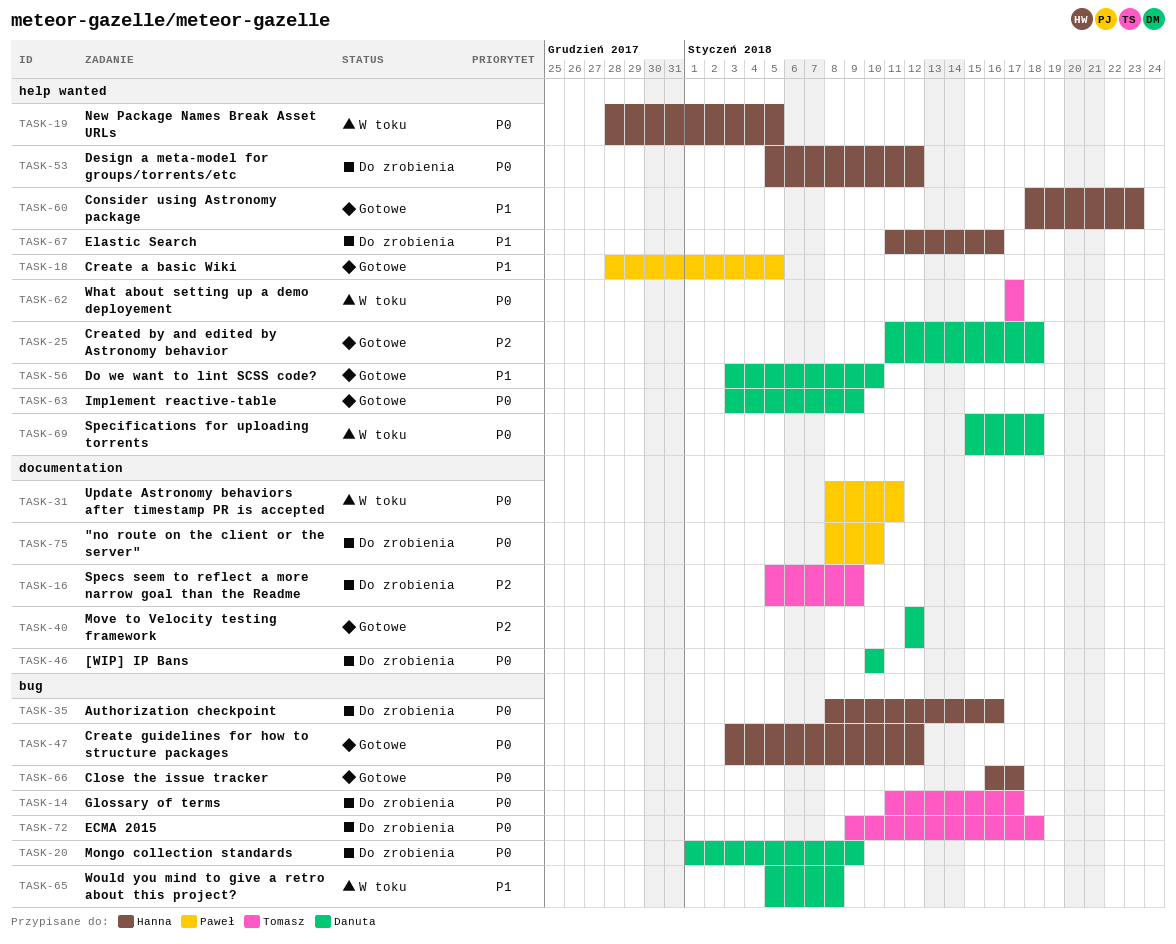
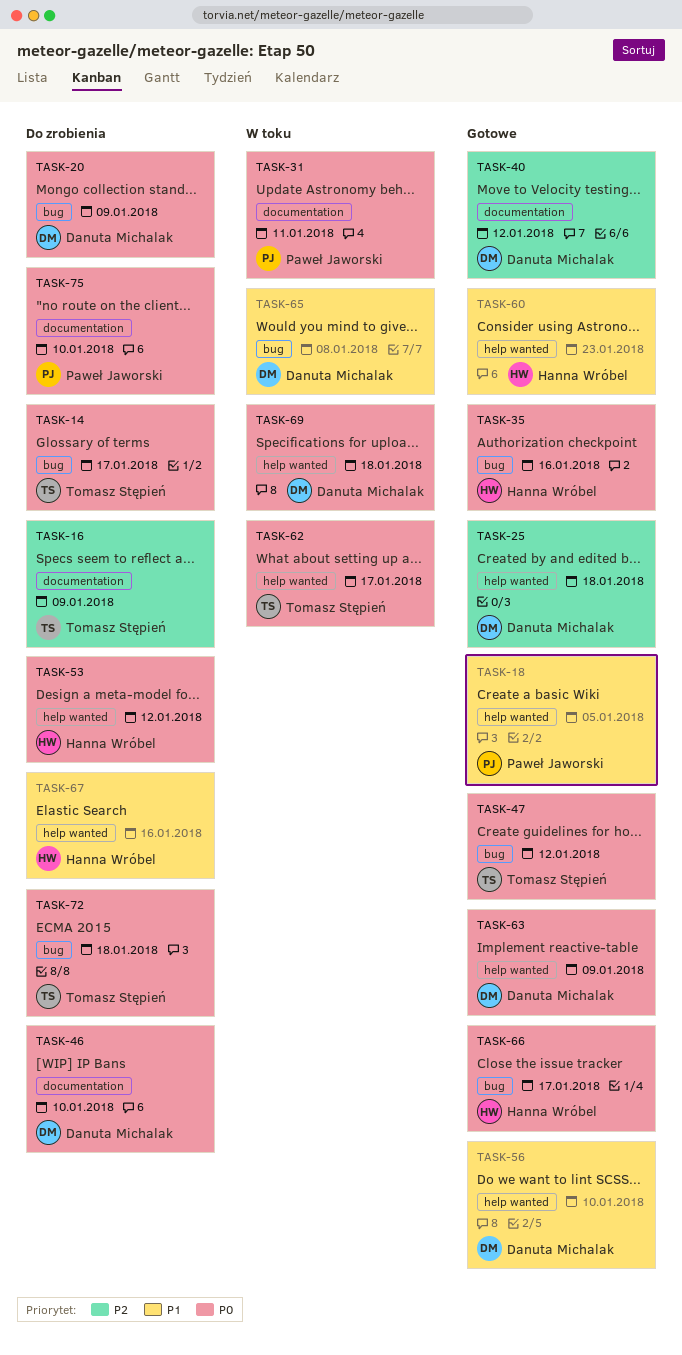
TASK-19: present -> none
TASK-35, status: Do zrobienia -> Gotowe
TASK-47, owner: Hanna Wróbel -> Tomasz Stępień

